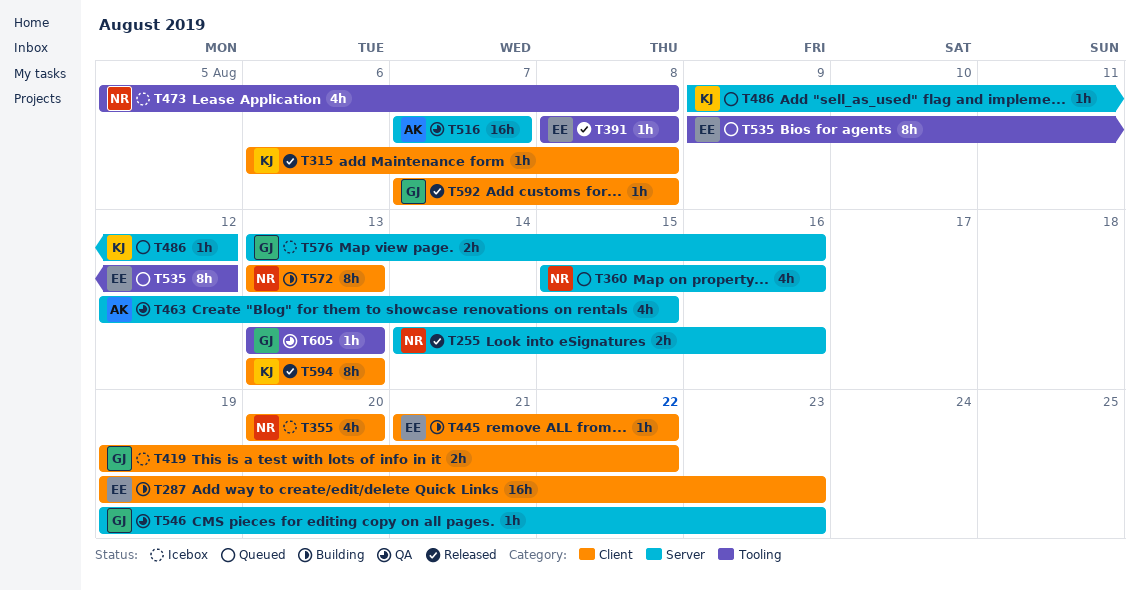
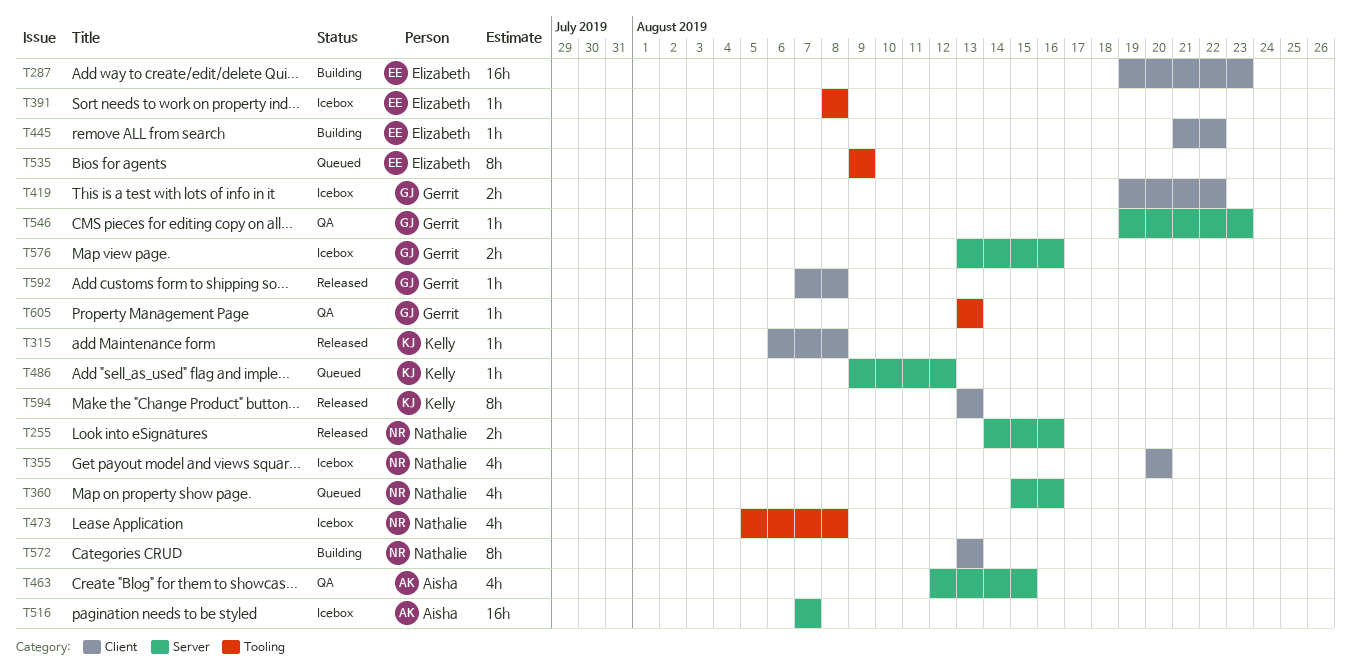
T391, status: Released -> Icebox
T516, status: QA -> Icebox
T535, due: Aug 12 -> Aug 9

